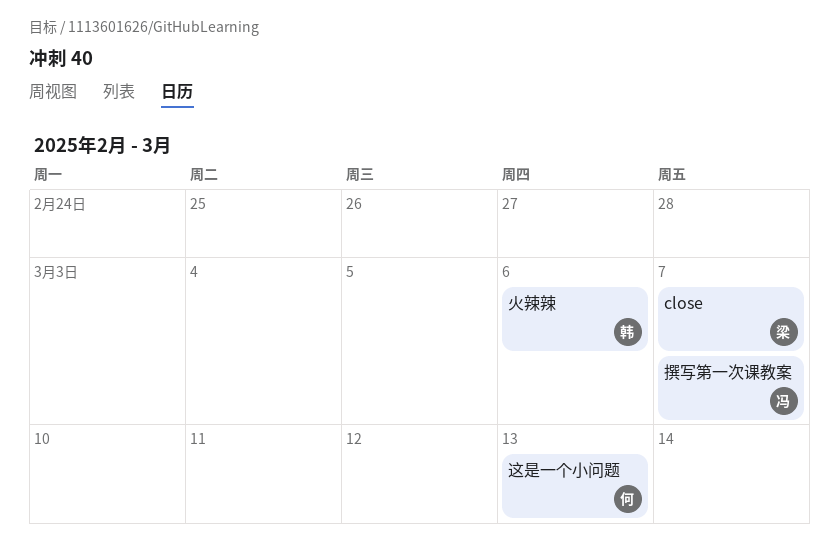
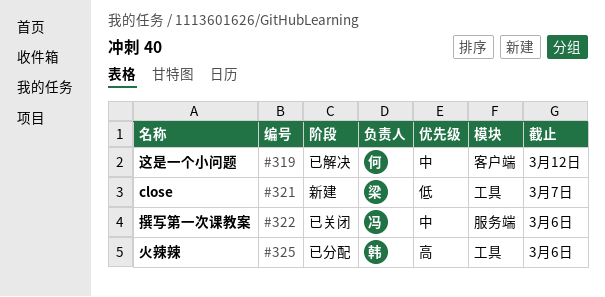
撰写第一次课教案, due: Mar 7 -> Mar 6
这是一个小问题, due: Mar 13 -> Mar 12

